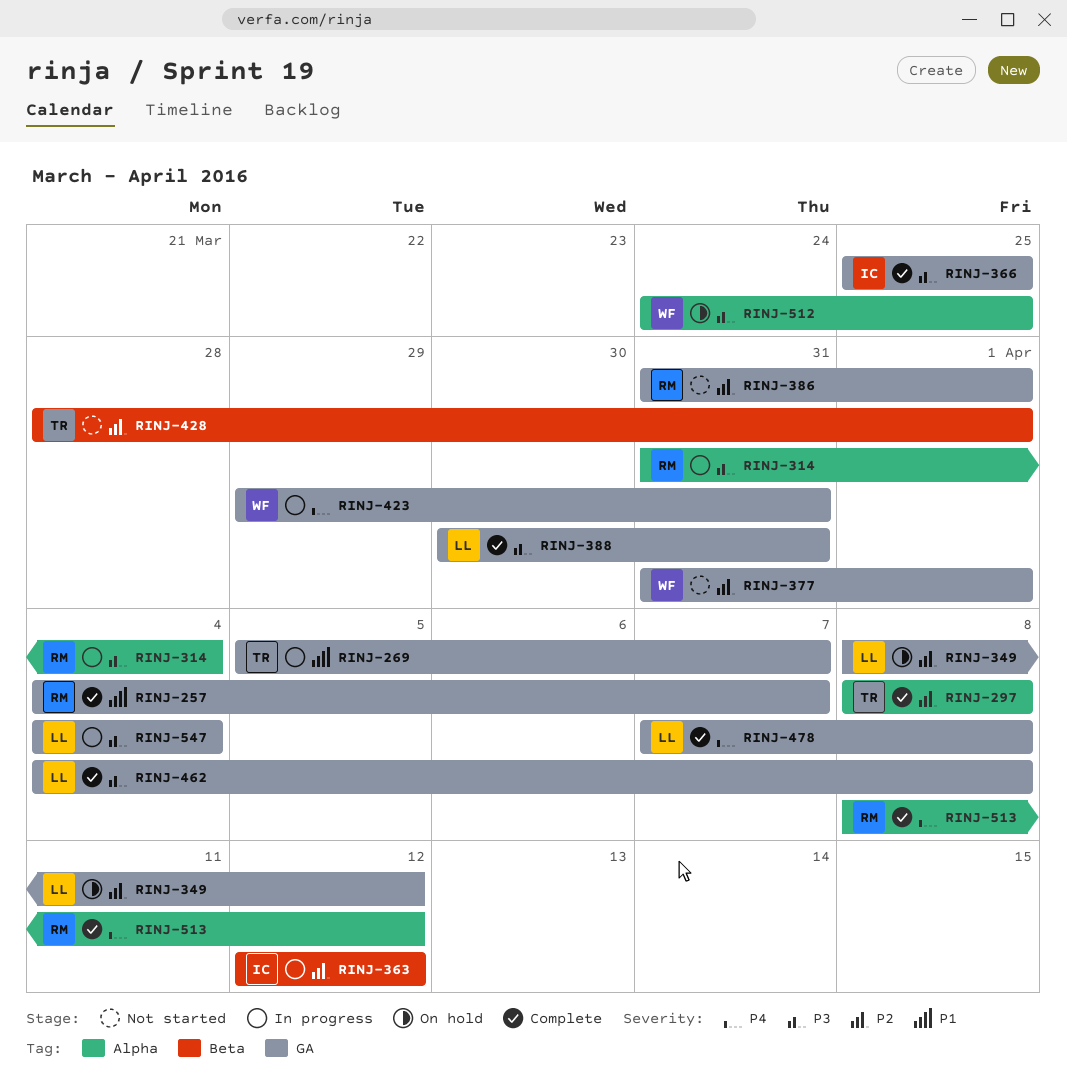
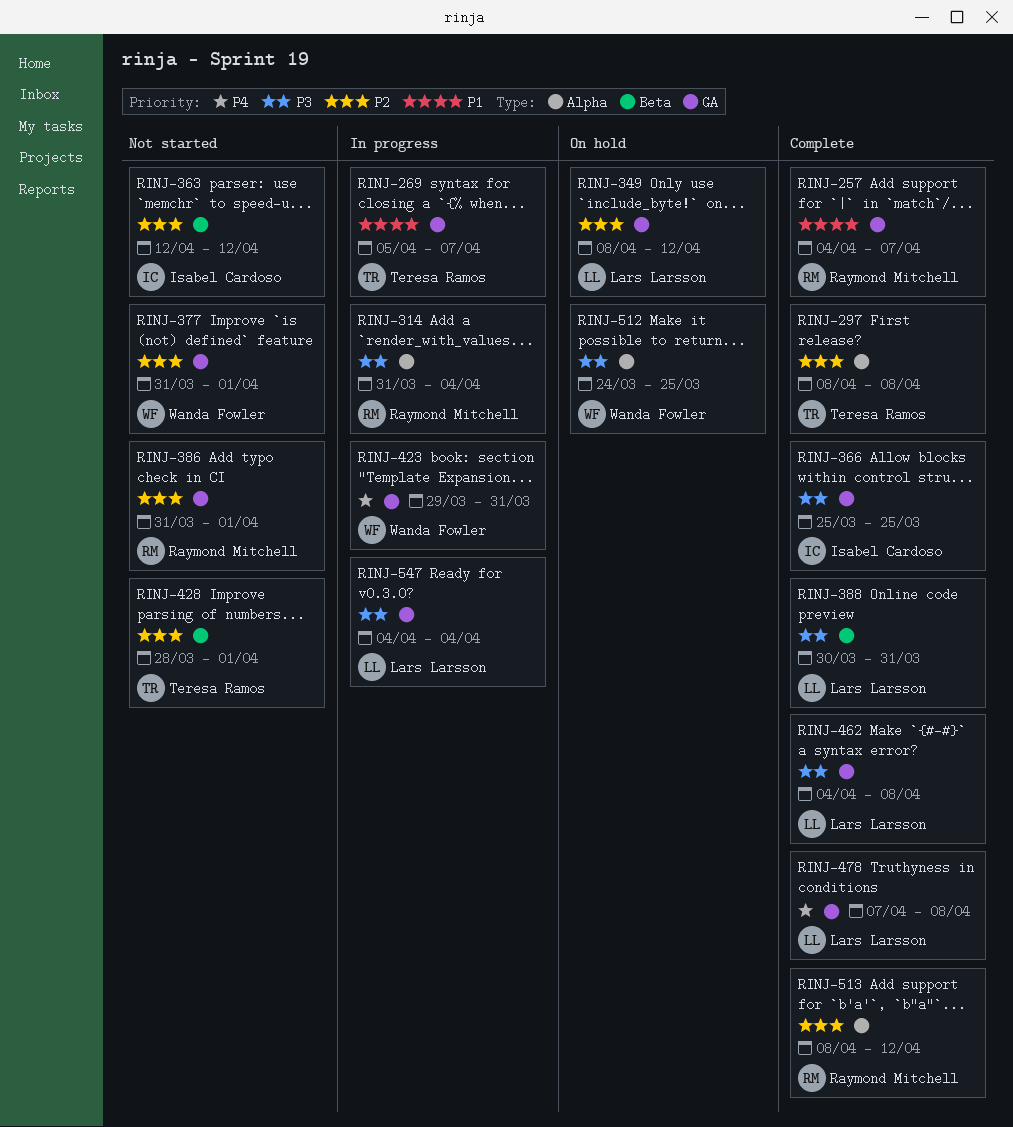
RINJ-363, status: In progress -> Not started
RINJ-388, label: GA -> Beta
RINJ-513, priority: P4 -> P2

